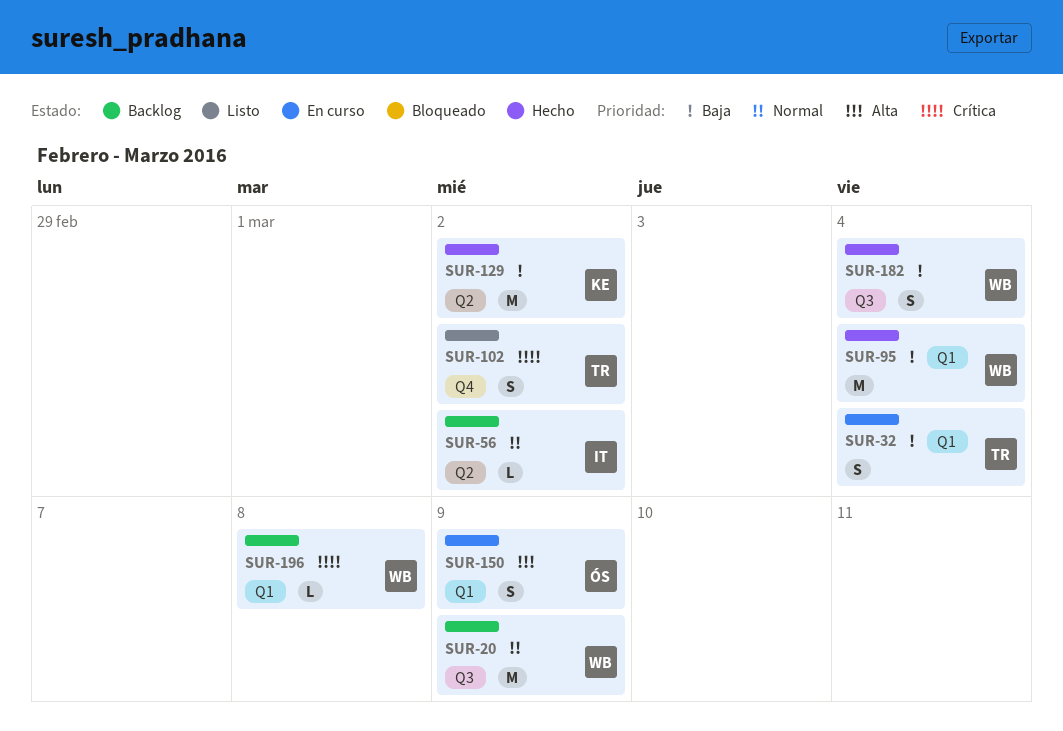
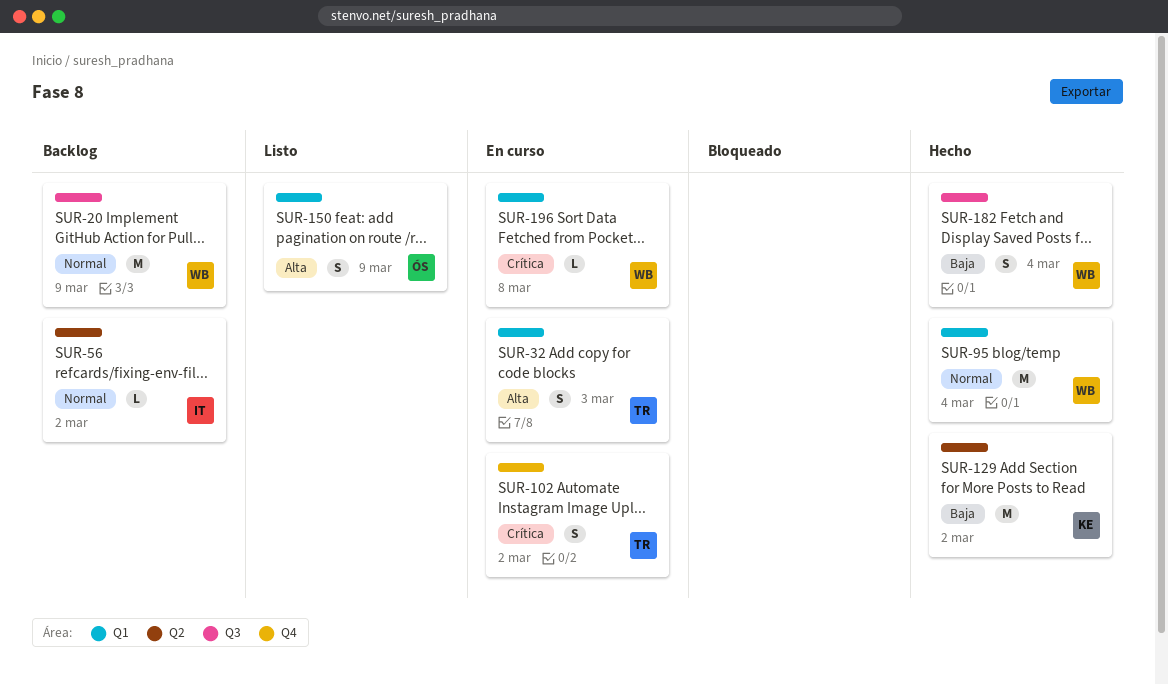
SUR-32, priority: Baja -> Alta
SUR-32, due: Mar 4 -> Mar 3
SUR-95, priority: Baja -> Normal
SUR-102, status: Listo -> En curso
SUR-150, status: En curso -> Listo
SUR-196, status: Backlog -> En curso

